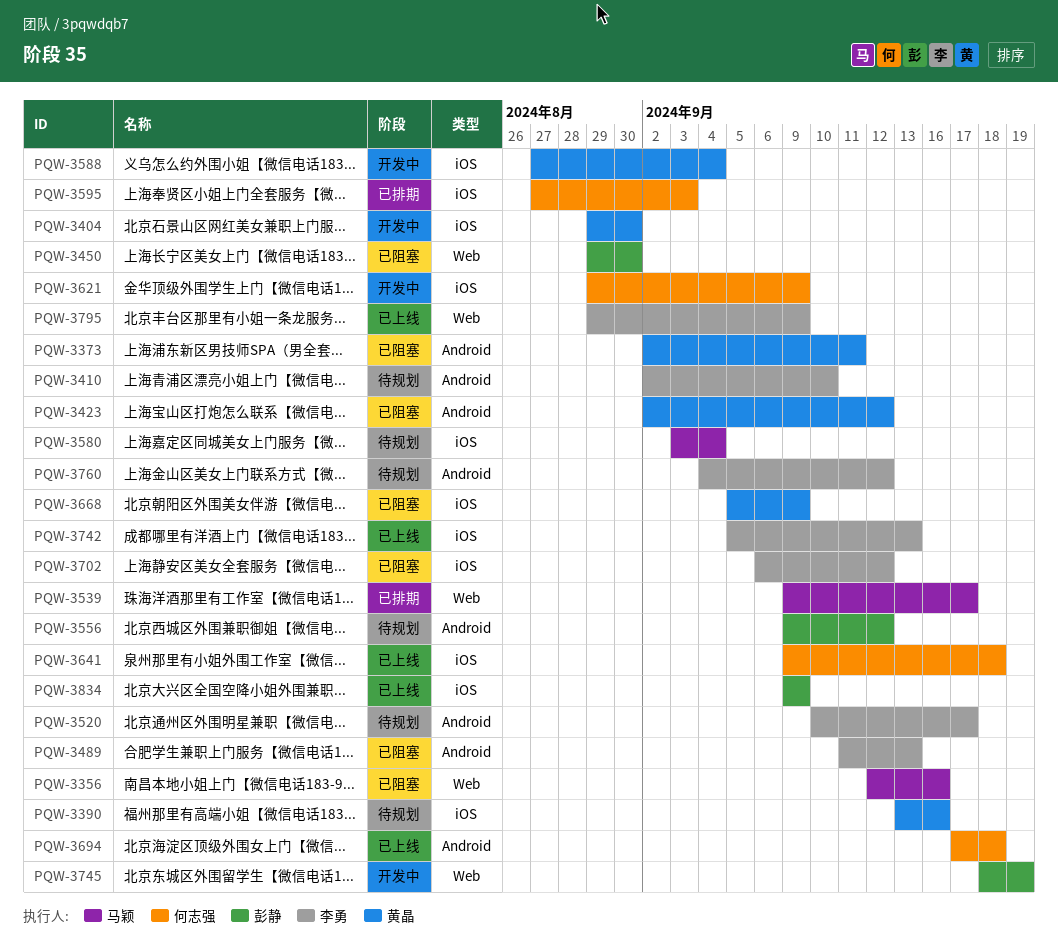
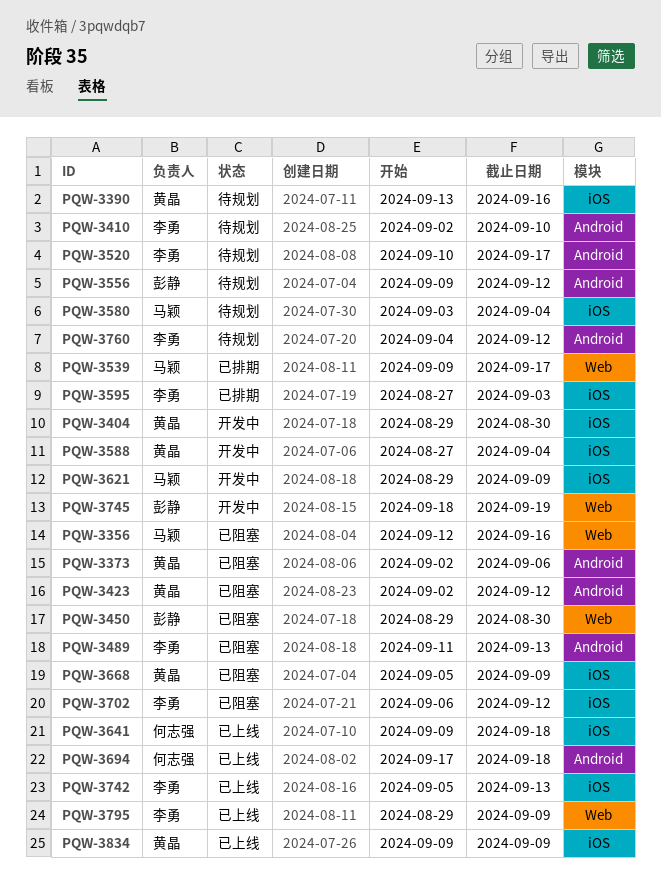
PQW-3373, due: Sep 11 -> Sep 6
PQW-3595, owner: 何志强 -> 李勇
PQW-3621, owner: 何志强 -> 马颖
PQW-3834, owner: 彭静 -> 黄晶

